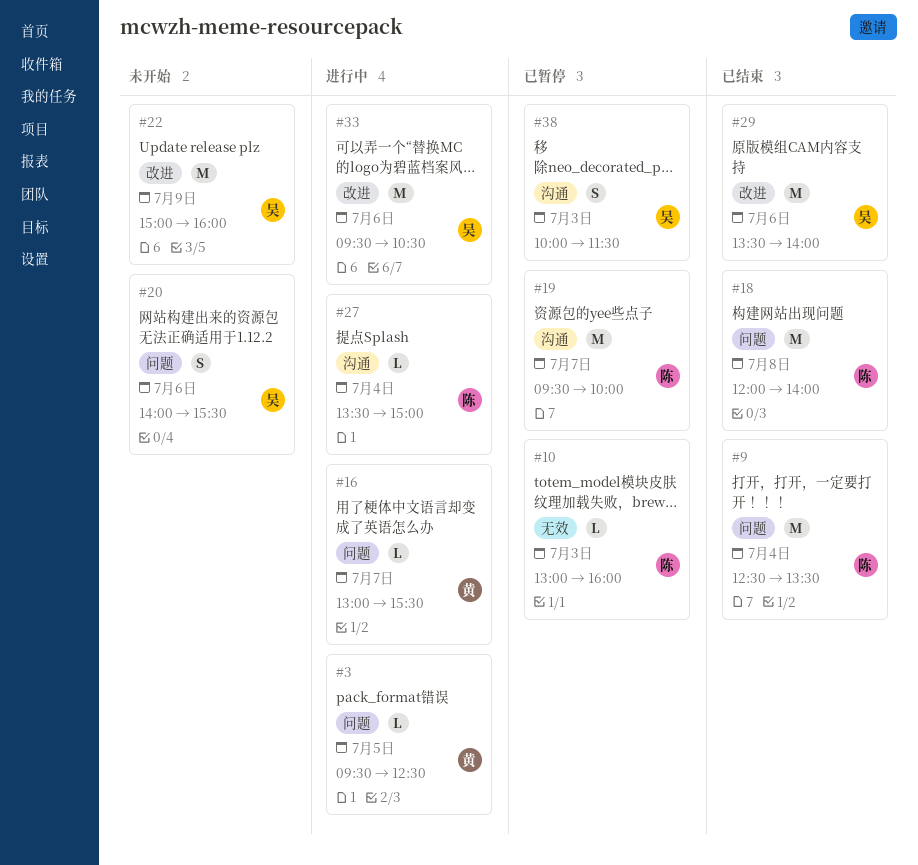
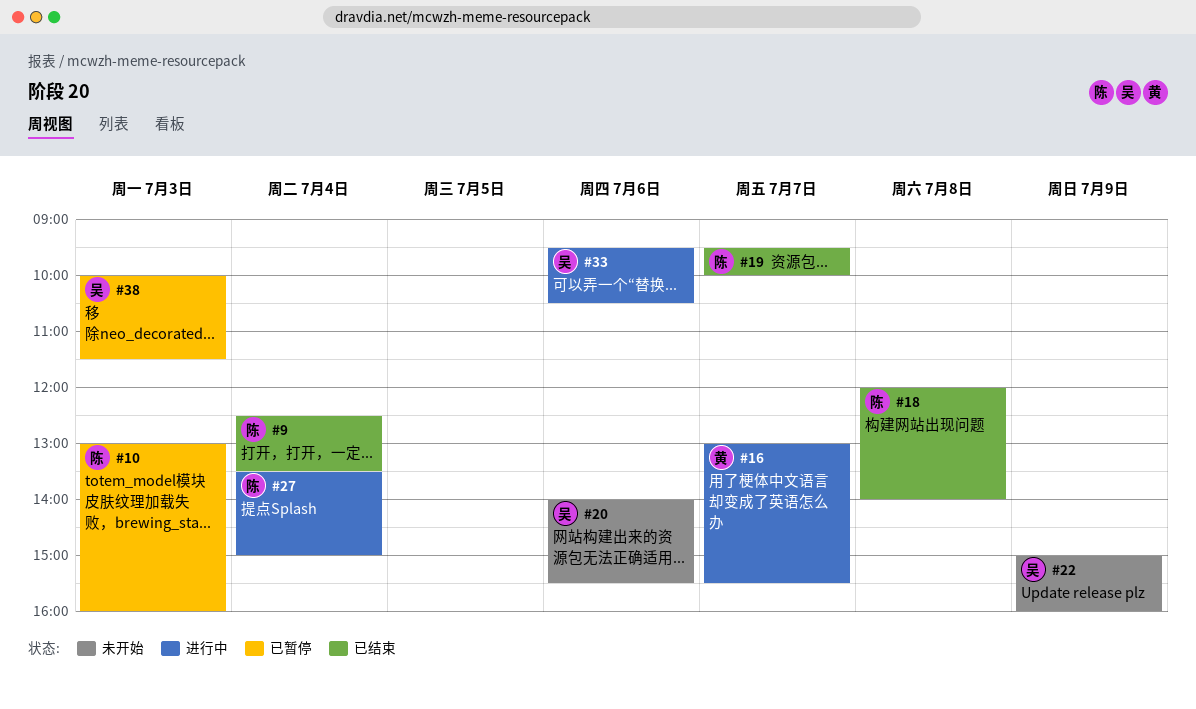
#3: present -> none
#19, status: 已暂停 -> 已结束
#29: present -> none

